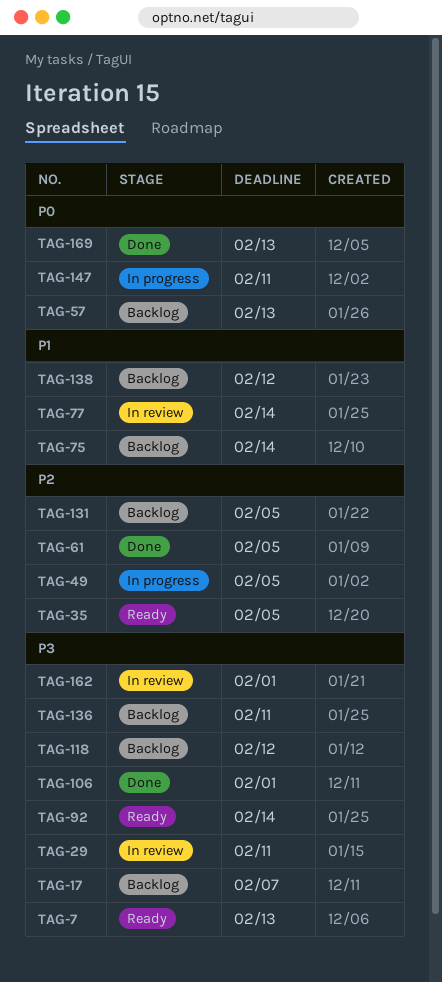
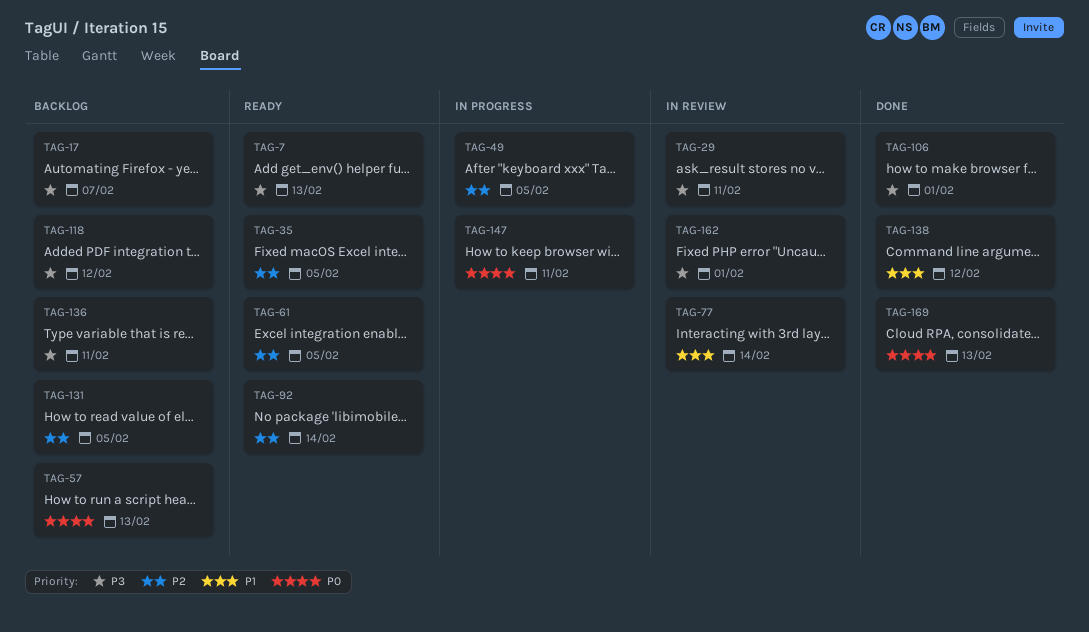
TAG-61, status: Done -> Ready
TAG-75: present -> none
TAG-92, priority: P3 -> P2
TAG-138, status: Backlog -> Done

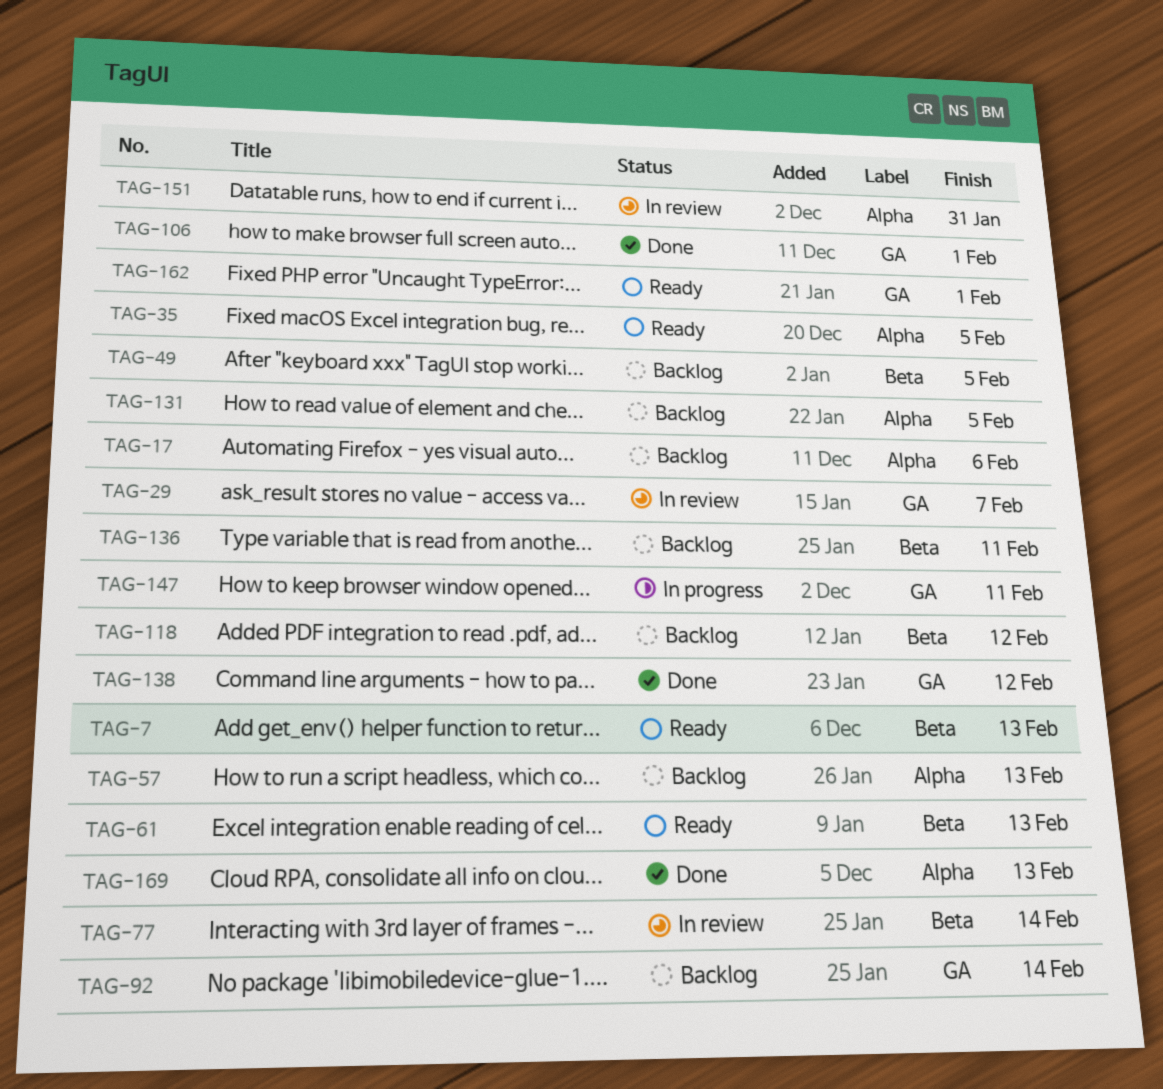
TAG-17, due: Feb 7 -> Feb 6
TAG-29, due: Feb 11 -> Feb 7
TAG-49, status: In progress -> Backlog
TAG-61, due: Feb 5 -> Feb 13
TAG-92, status: Ready -> Backlog
TAG-151: none -> present
TAG-162, status: In review -> Ready

